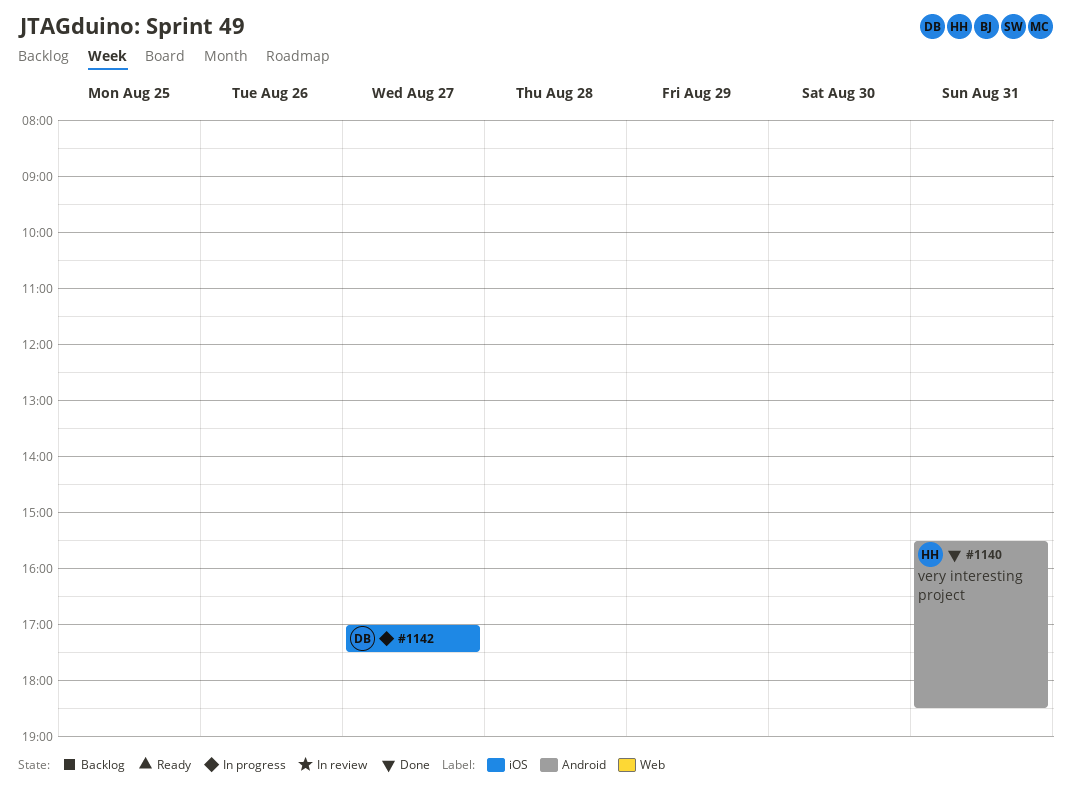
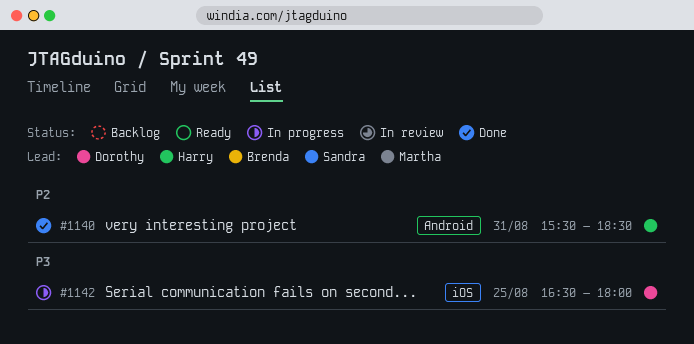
#1142, day: Aug 27 -> Aug 25
#1142, begins: 17:00 -> 16:30
#1142, ends: 17:30 -> 18:00

